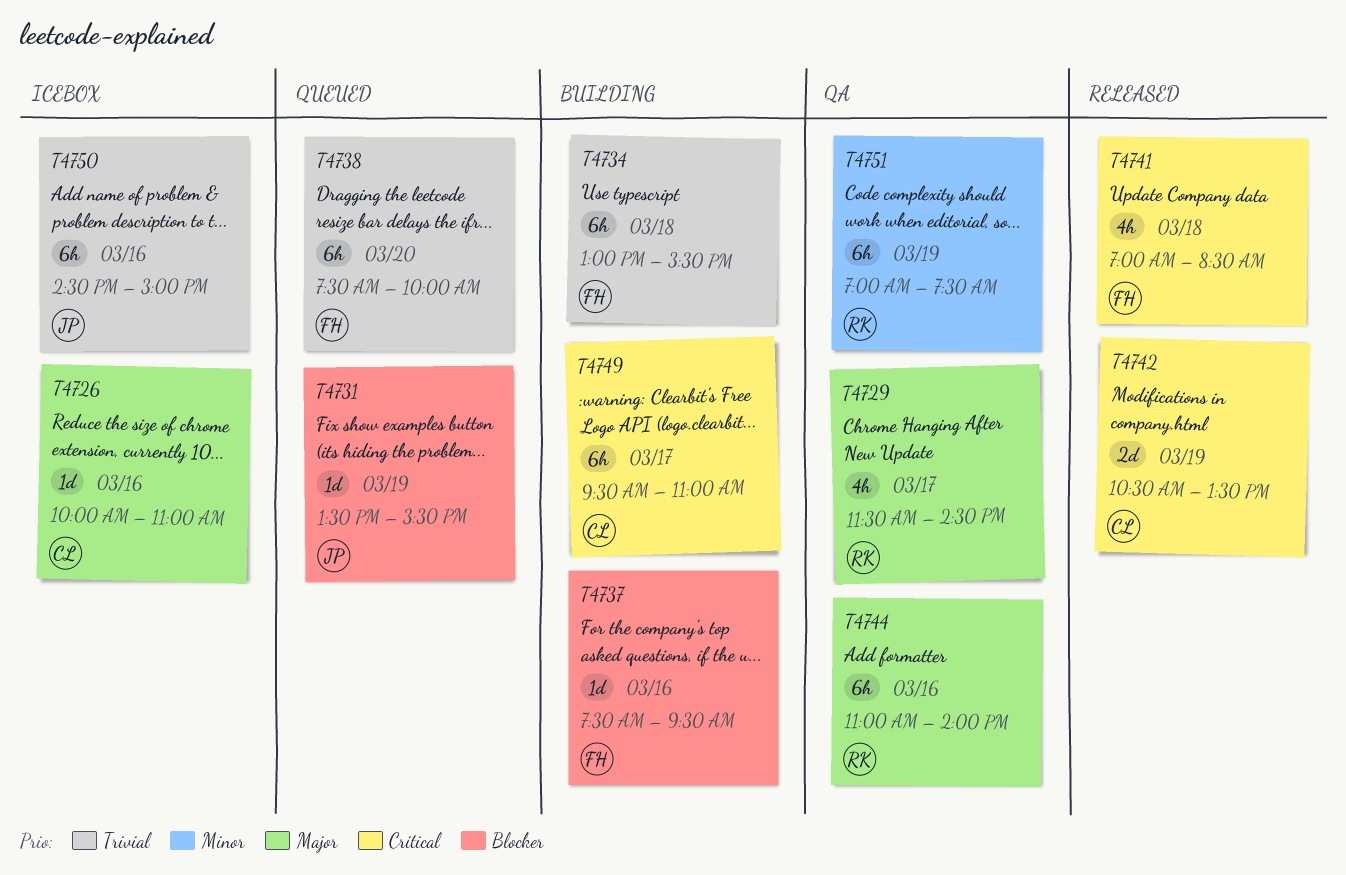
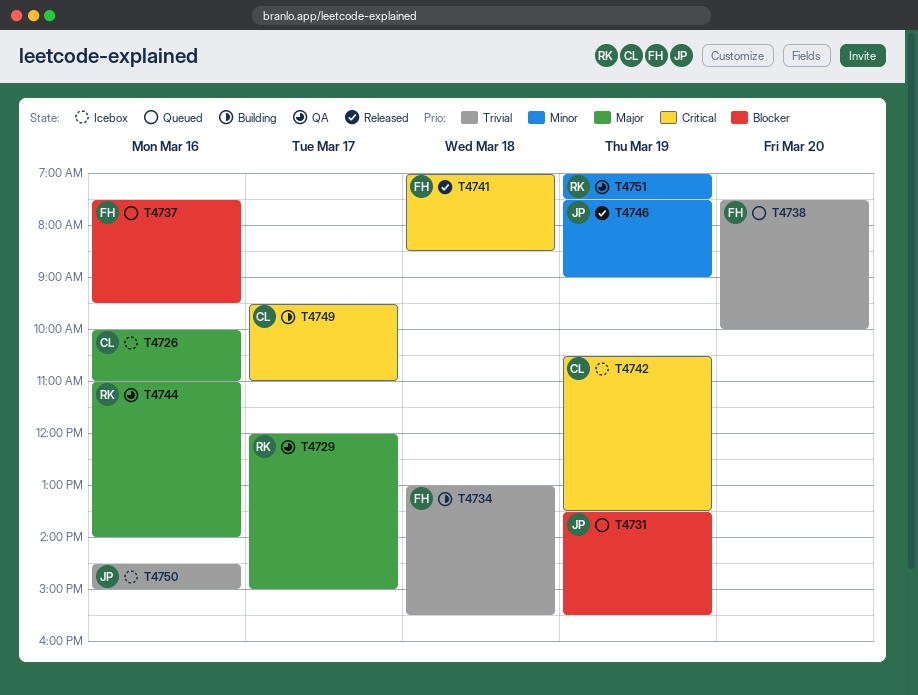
T4729, begins: 11:30 -> 12:00
T4729, ends: 14:30 -> 15:00
T4737, status: Building -> Queued
T4742, status: Released -> Icebox
T4746: none -> present

